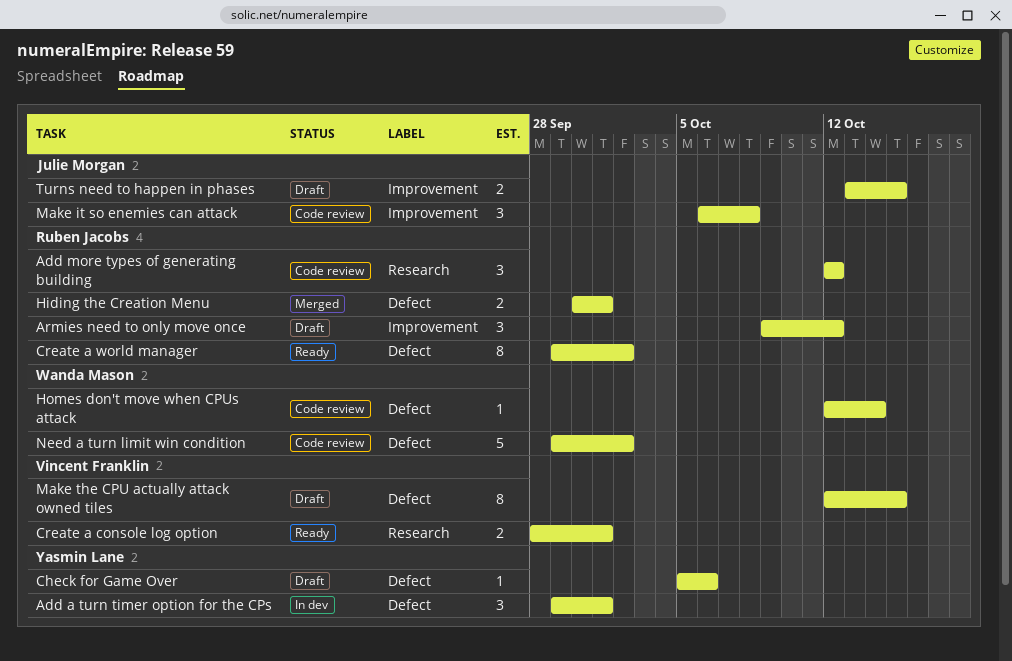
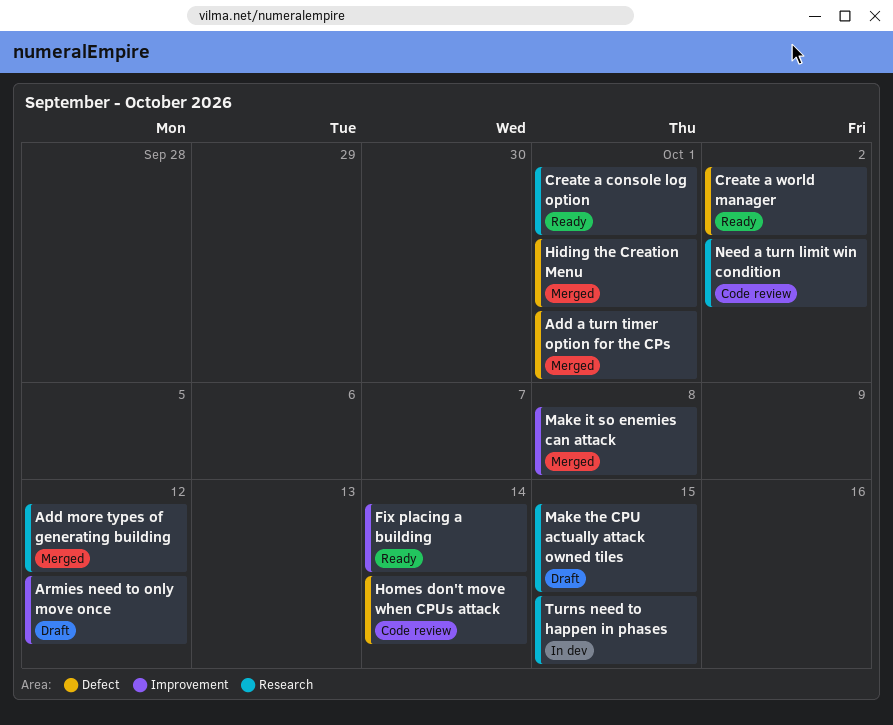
Add a turn timer option for the CPs, status: In dev -> Merged
Add more types of generating building, status: Code review -> Merged
Check for Game Over: present -> none
Fix placing a building: none -> present
Make it so enemies can attack, status: Code review -> Merged
Make the CPU actually attack owned tiles, label: Defect -> Research
Need a turn limit win condition, label: Defect -> Research
Turns need to happen in phases, status: Draft -> In dev
Turns need to happen in phases, label: Improvement -> Research

